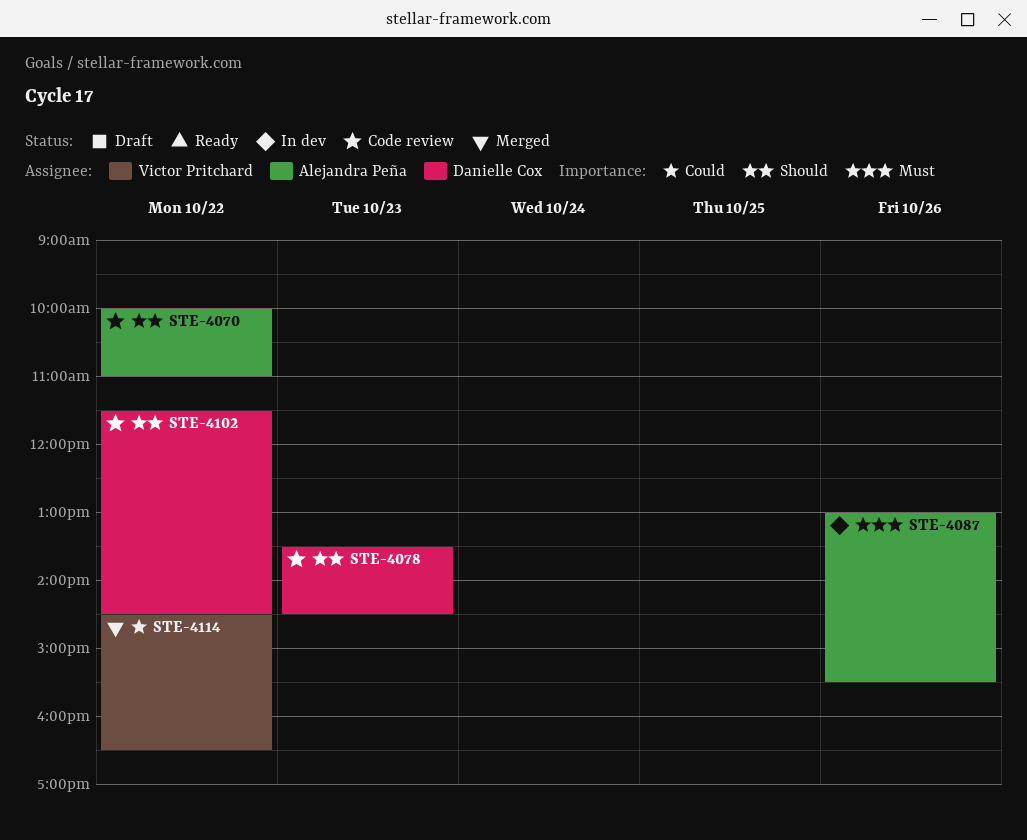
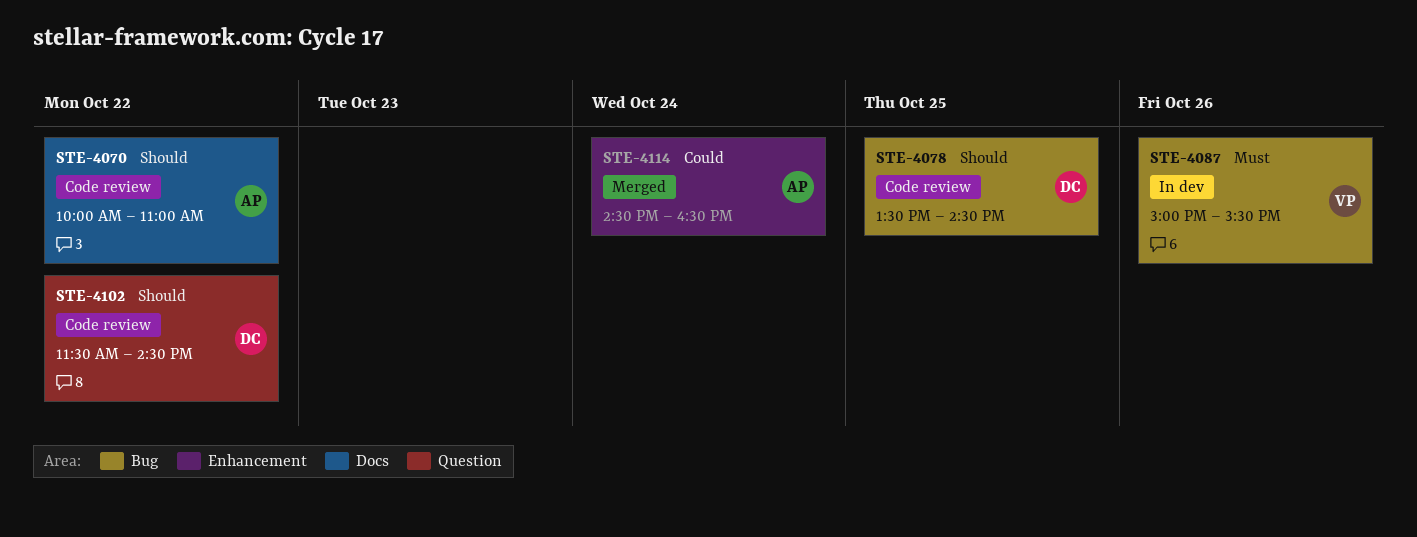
STE-4078, day: Oct 23 -> Oct 25
STE-4087, owner: Alejandra Peña -> Victor Pritchard
STE-4087, begins: 13:00 -> 15:00
STE-4114, owner: Victor Pritchard -> Alejandra Peña
STE-4114, day: Oct 22 -> Oct 24

